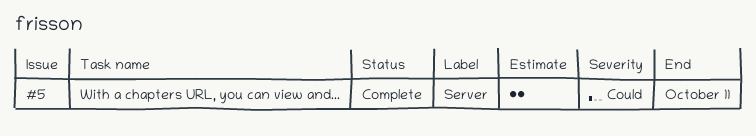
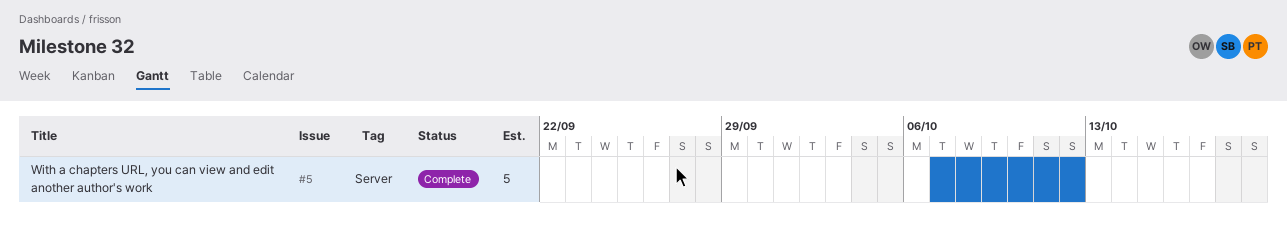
#5, estimate: 2 -> 5
#5, due: Oct 11 -> Oct 12

